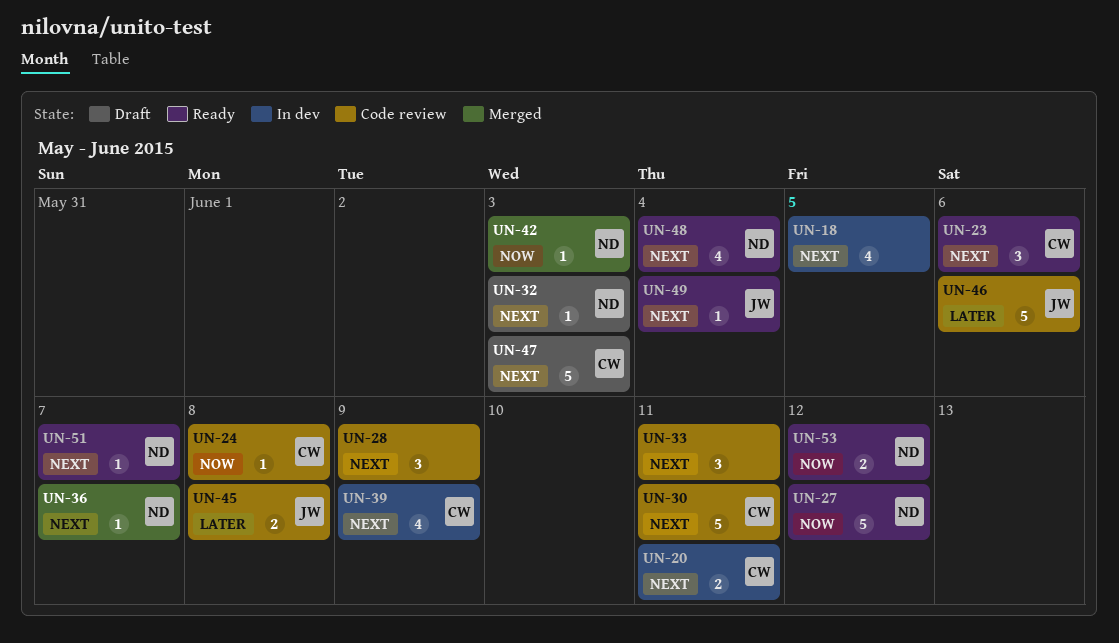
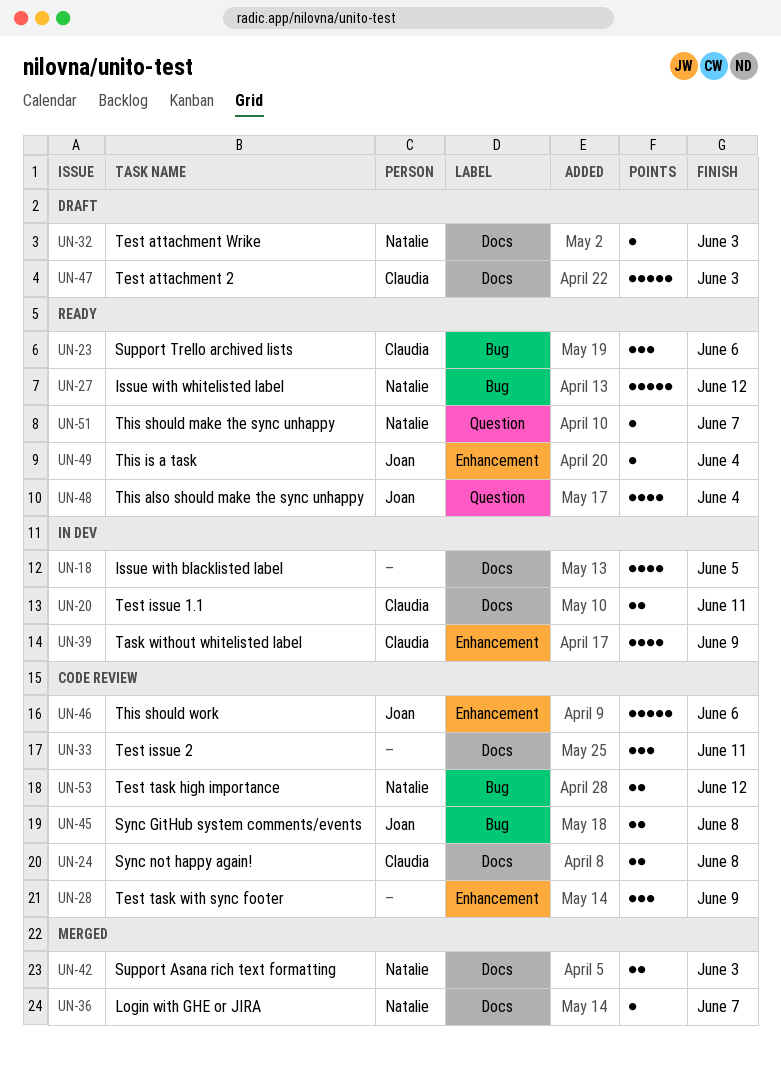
UN-24, estimate: 1 -> 2
UN-30: present -> none
UN-42, estimate: 1 -> 2
UN-48, owner: Natalie -> Joan
UN-53, status: Ready -> Code review

